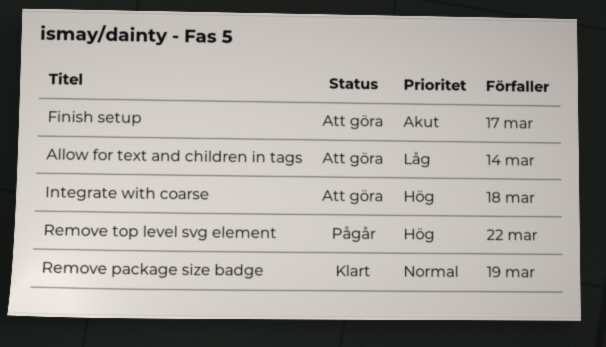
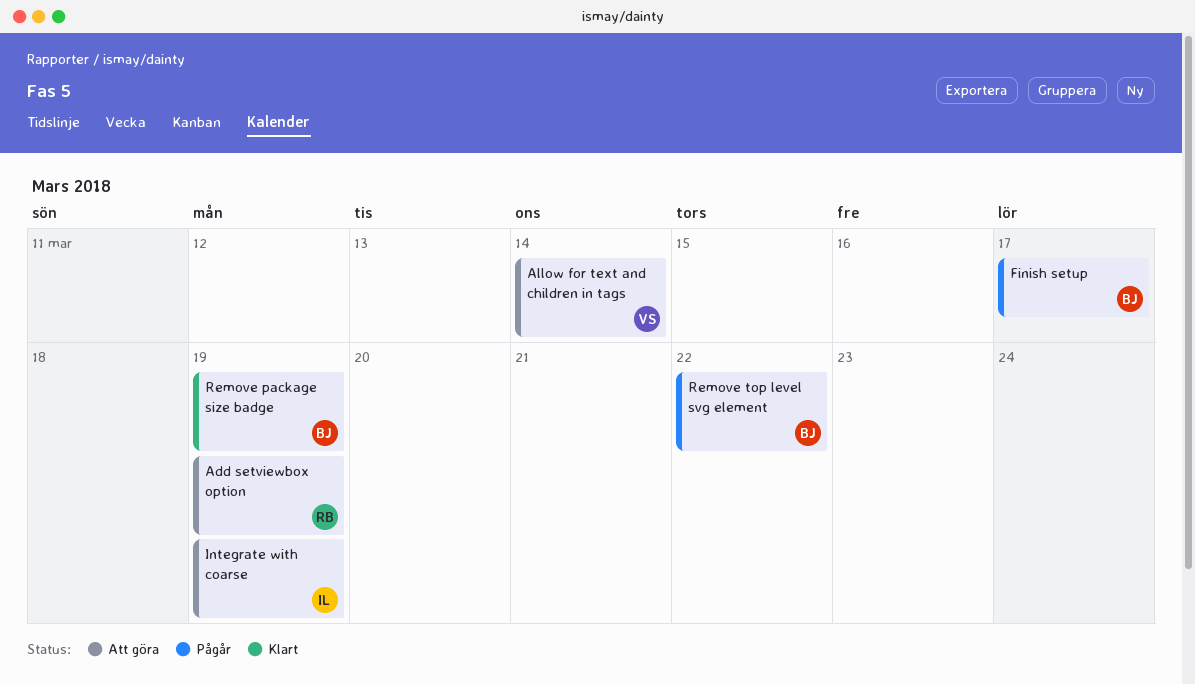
Add setviewbox option: none -> present
Finish setup, status: Att göra -> Pågår
Integrate with coarse, due: Mar 18 -> Mar 19

